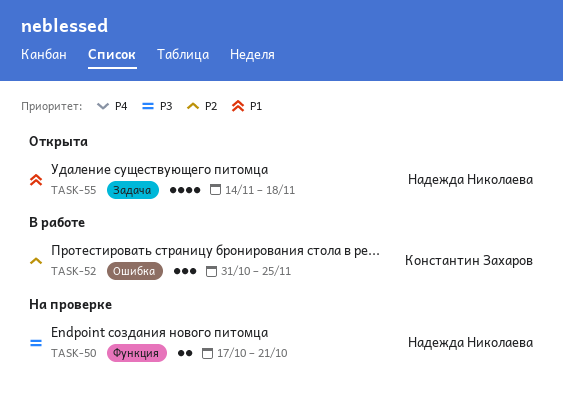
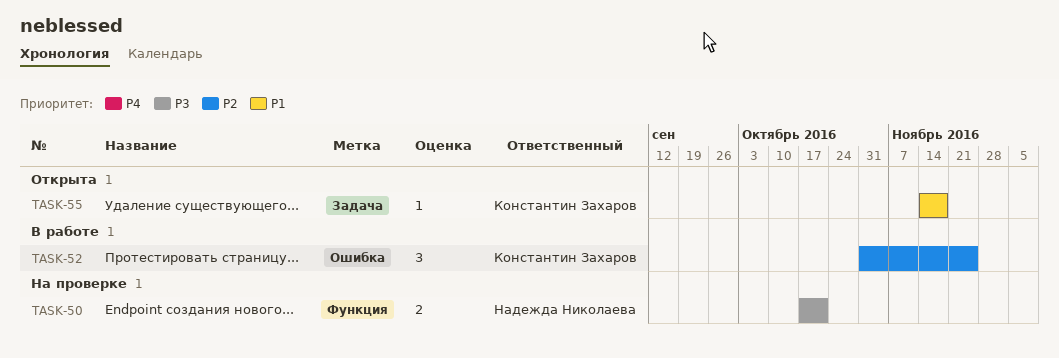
TASK-55, owner: Надежда Николаева -> Константин Захаров
TASK-55, estimate: 4 -> 1

